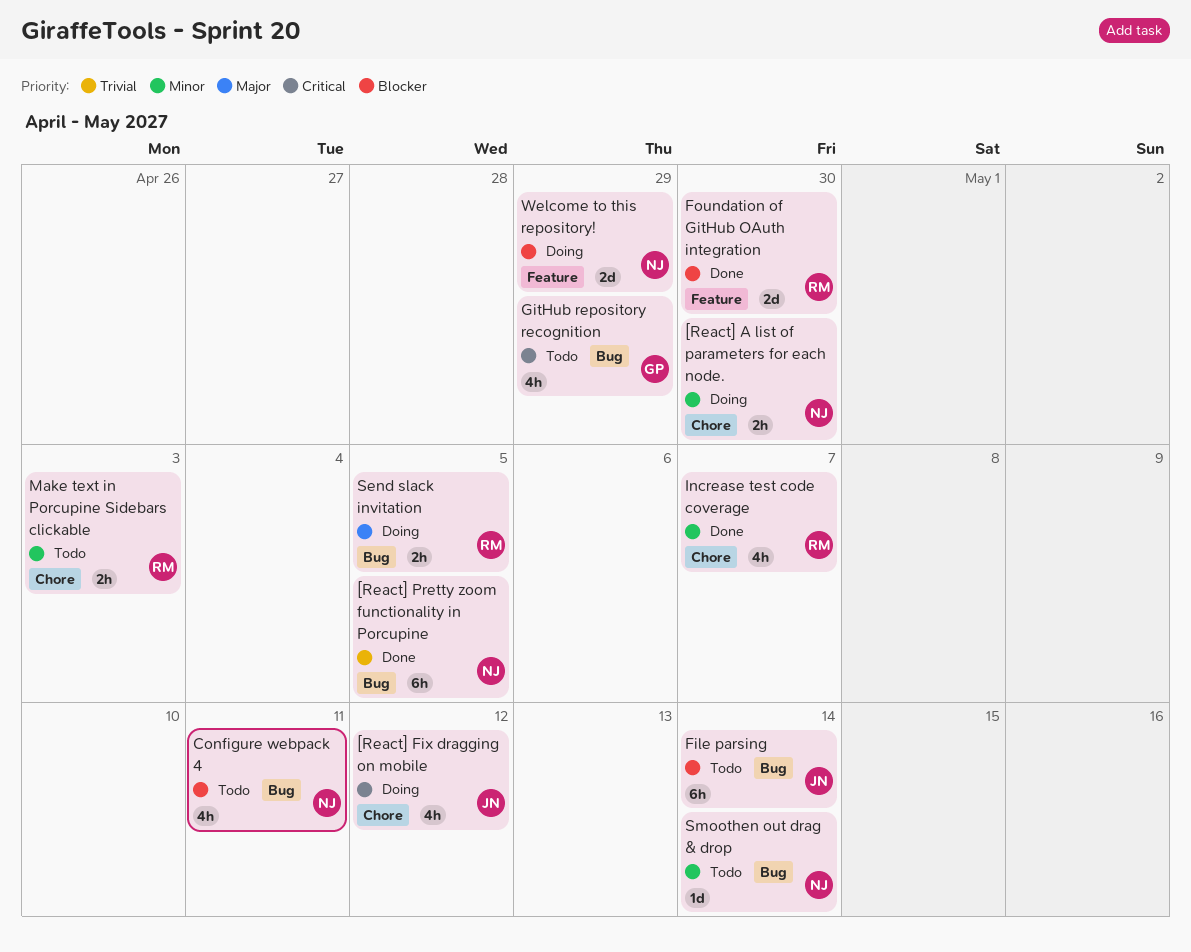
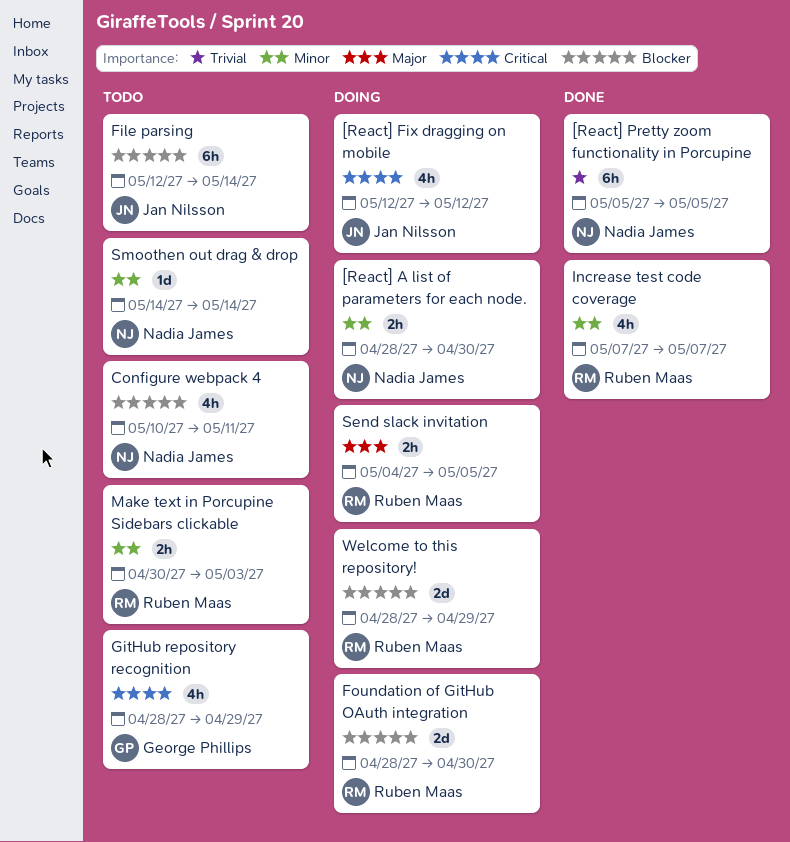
Foundation of GitHub OAuth integration, status: Done -> Doing
Welcome to this repository!, owner: Nadia James -> Ruben Maas

